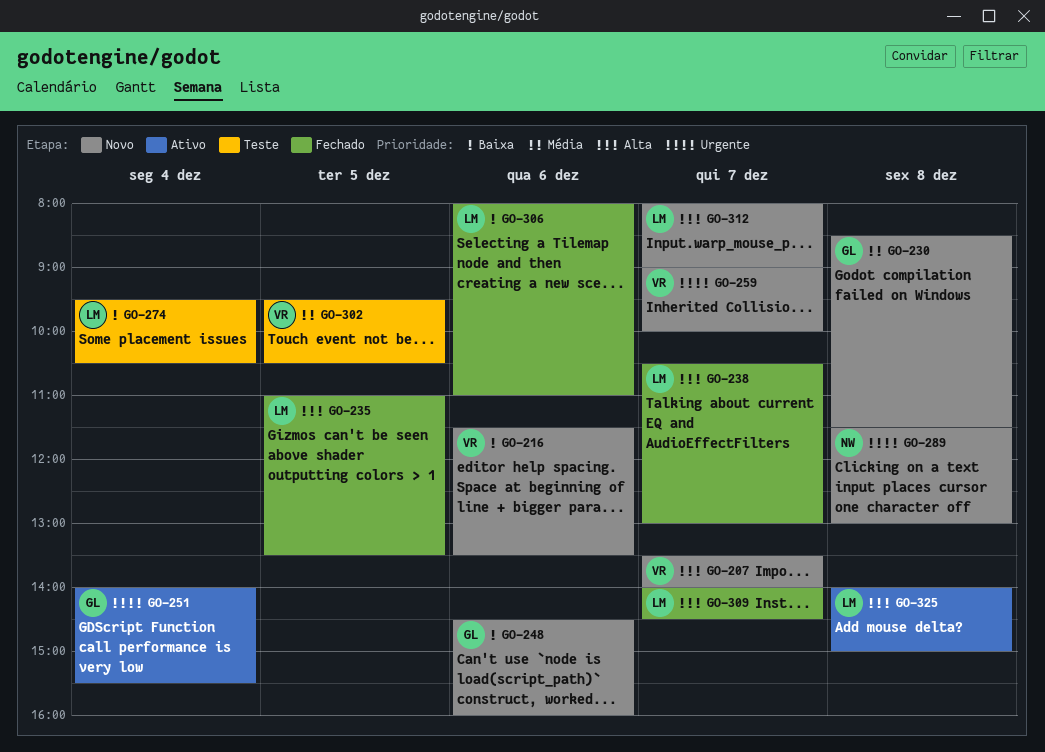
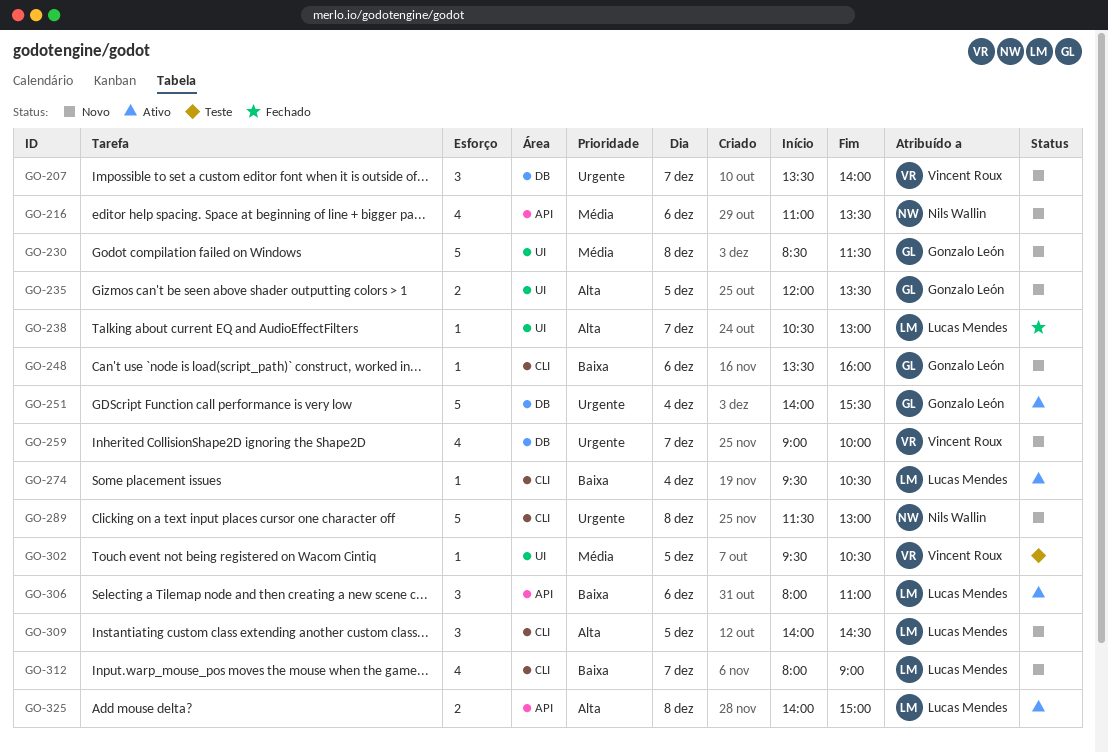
GO-207, priority: Alta -> Urgente
GO-216, owner: Vincent Roux -> Nils Wallin
GO-216, priority: Baixa -> Média
GO-216, begins: 11:30 -> 11:00
GO-235, status: Fechado -> Novo
GO-235, owner: Lucas Mendes -> Gonzalo León
GO-235, begins: 11:00 -> 12:00
GO-248, begins: 14:30 -> 13:30
GO-274, status: Teste -> Ativo
GO-306, status: Fechado -> Ativo
GO-309, status: Fechado -> Novo
GO-309, day: Dec 7 -> Dec 5
GO-312, priority: Alta -> Baixa

